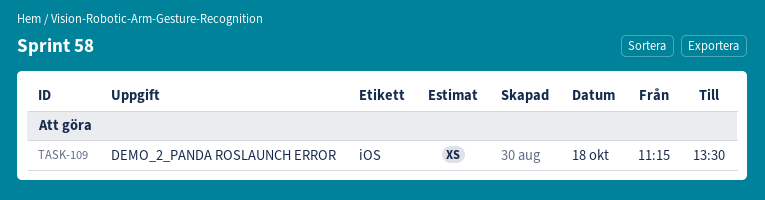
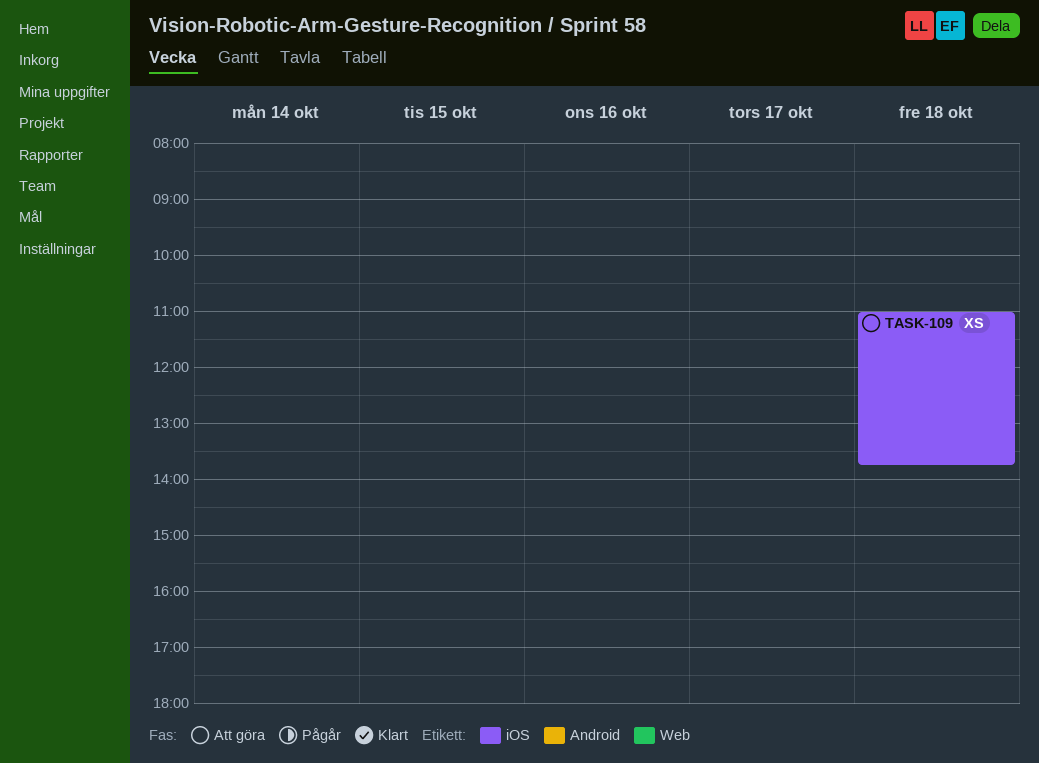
TASK-109, begins: 11:15 -> 11:00
TASK-109, ends: 13:30 -> 13:45

